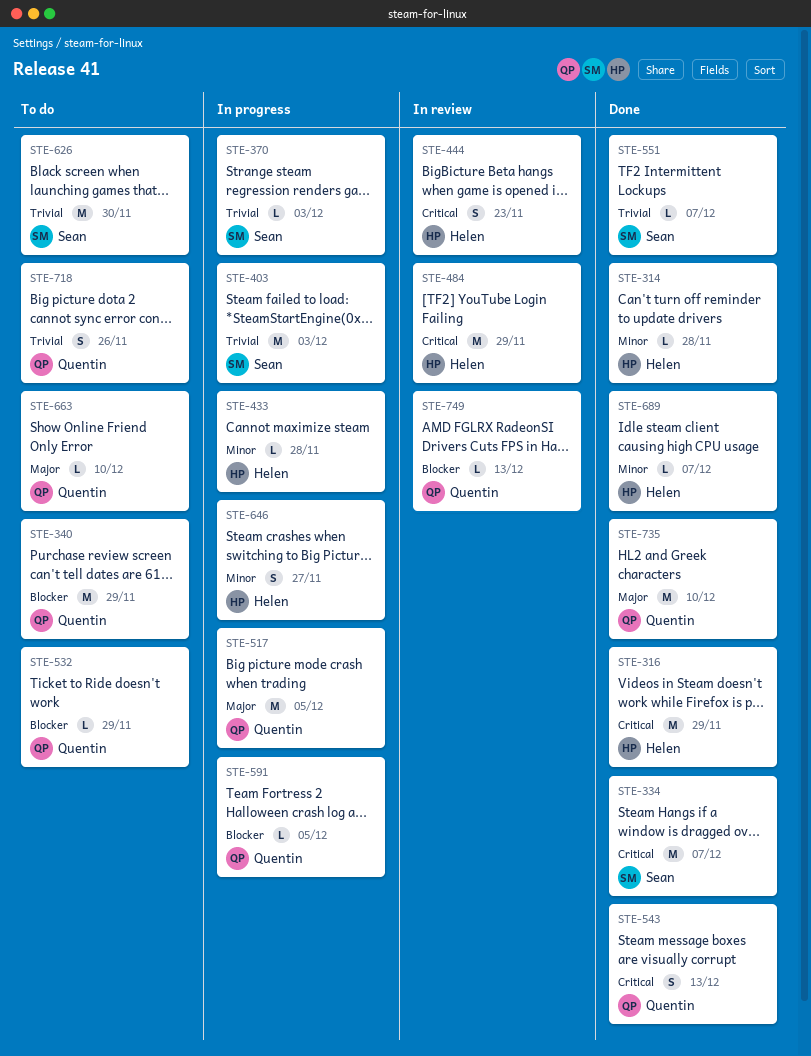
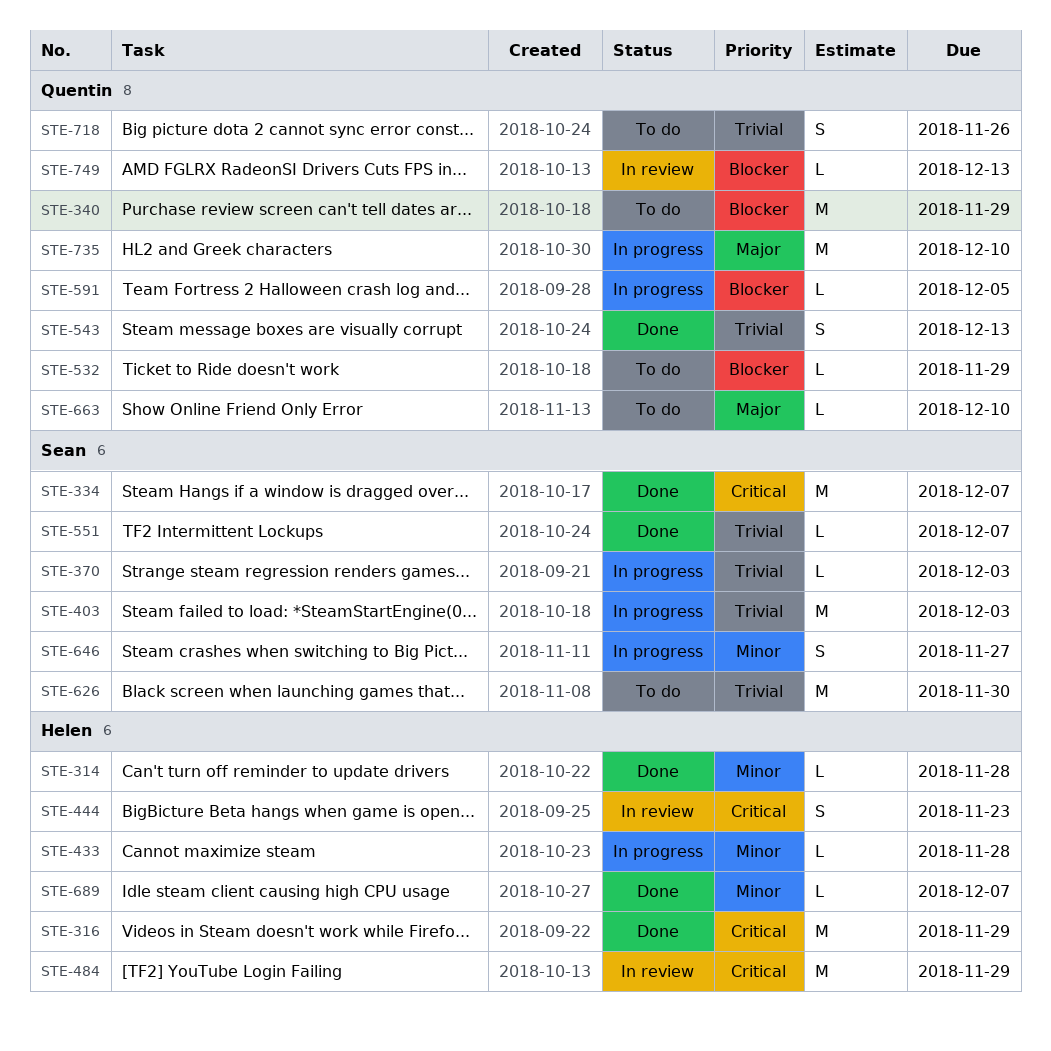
STE-517: present -> none
STE-543, priority: Critical -> Trivial
STE-646, owner: Helen -> Sean
STE-735, status: Done -> In progress

